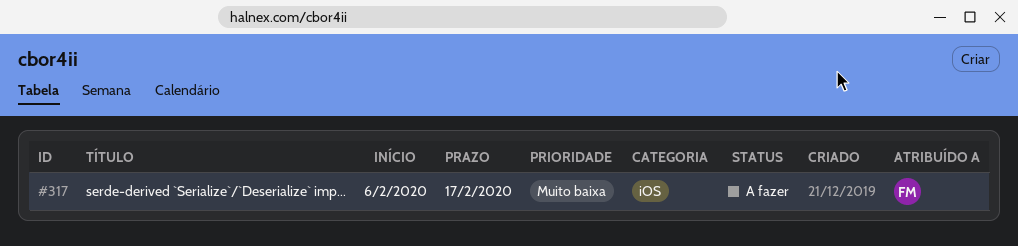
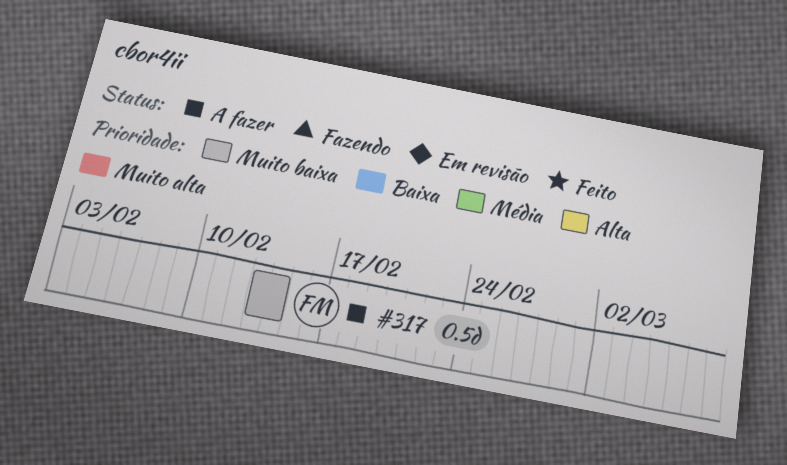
#317, start: Feb 6 -> Feb 13
#317, due: Feb 17 -> Feb 14

